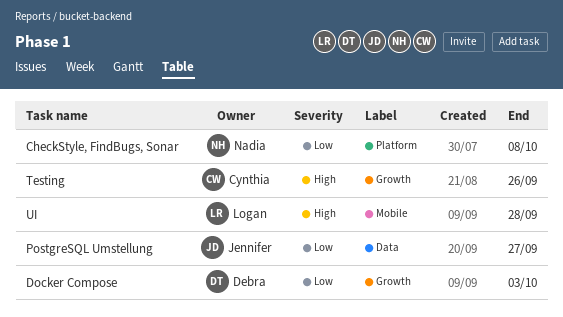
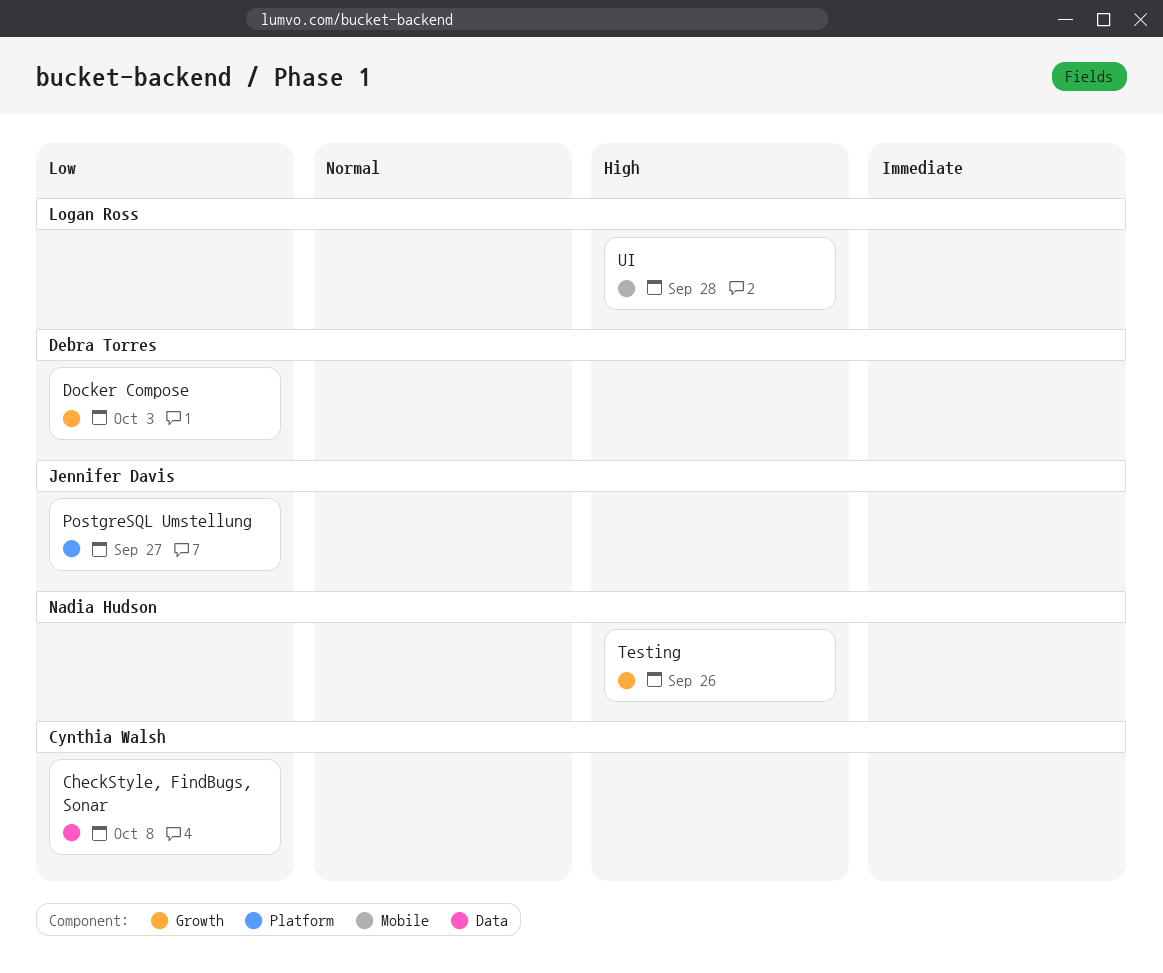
CheckStyle, FindBugs, Sonar, owner: Nadia Hudson -> Cynthia Walsh
CheckStyle, FindBugs, Sonar, label: Platform -> Data
PostgreSQL Umstellung, label: Data -> Platform
Testing, owner: Cynthia Walsh -> Nadia Hudson

